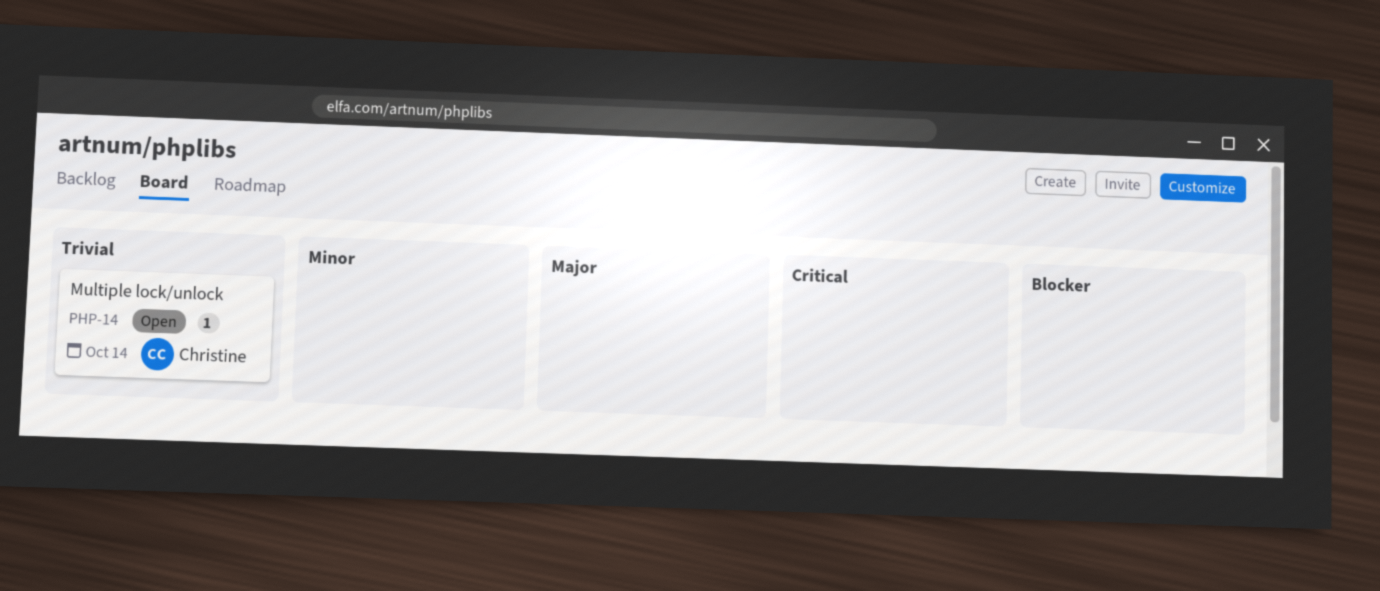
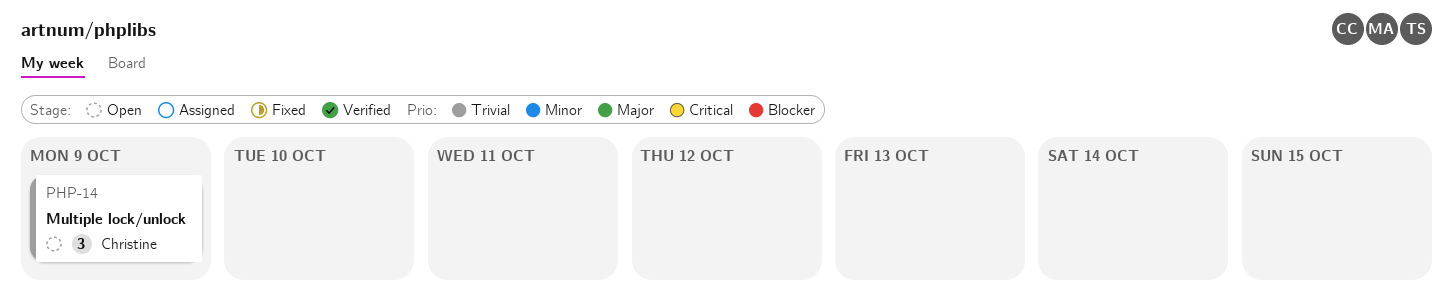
PHP-14, estimate: 1 -> 3
PHP-14, due: Oct 14 -> Oct 9

